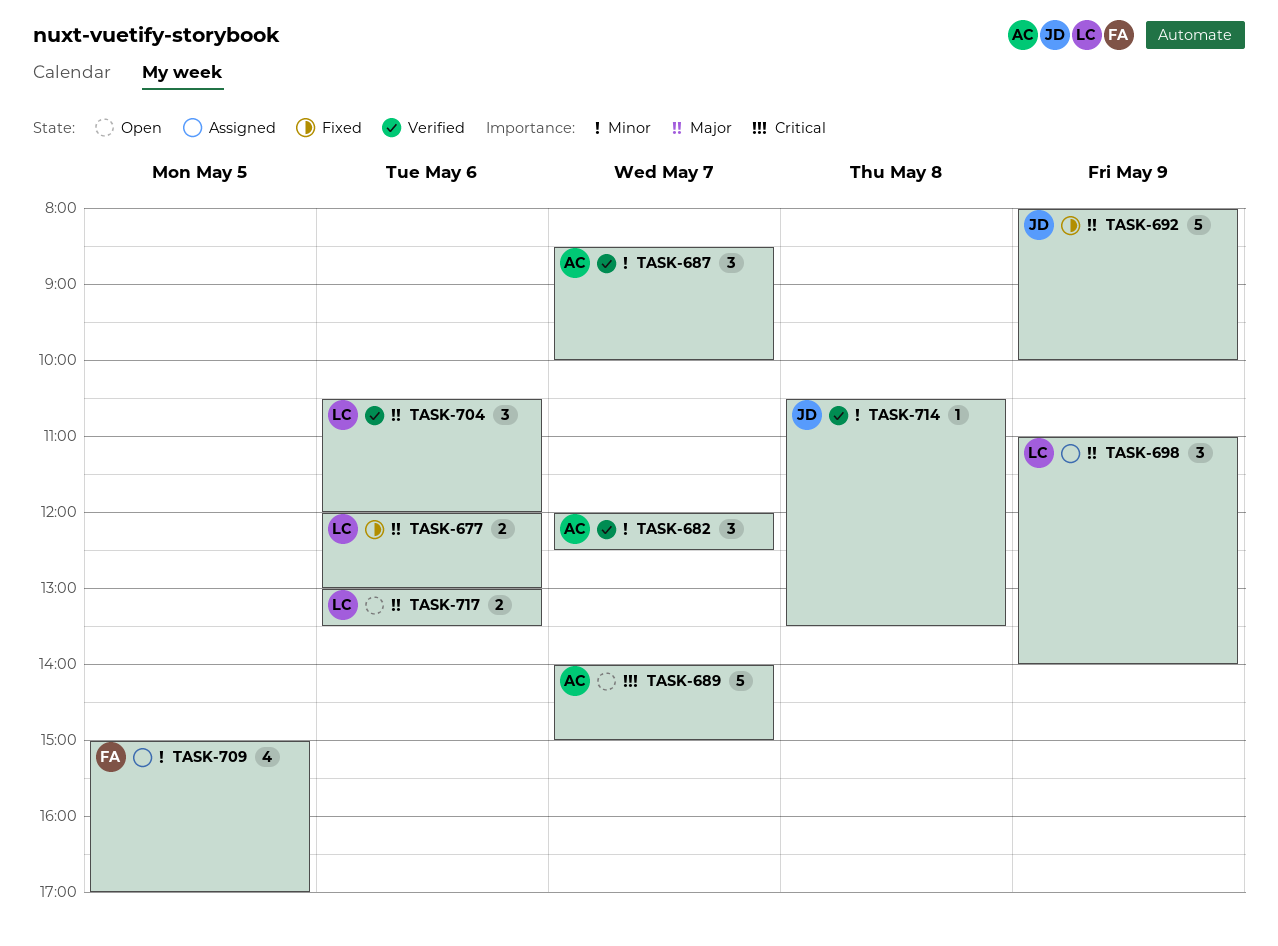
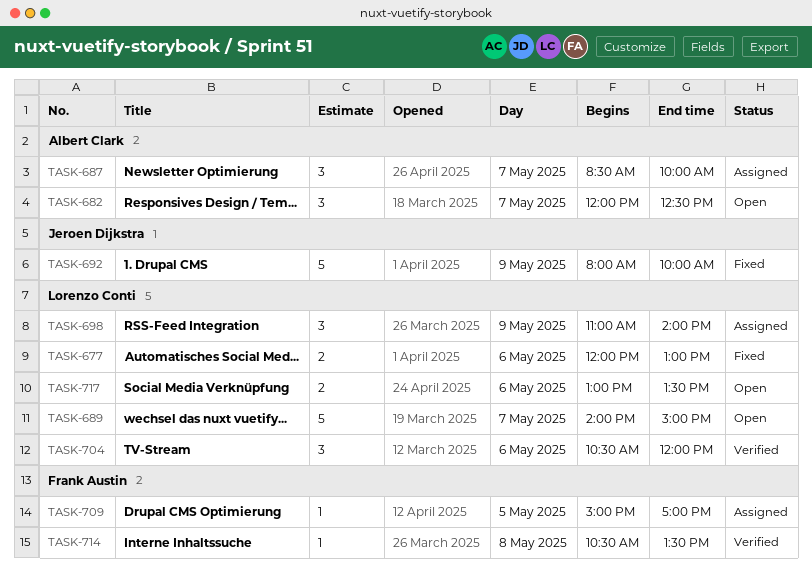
TASK-682, status: Verified -> Open
TASK-687, status: Verified -> Assigned
TASK-689, owner: Albert Clark -> Lorenzo Conti
TASK-709, estimate: 4 -> 1
TASK-714, owner: Jeroen Dijkstra -> Frank Austin

